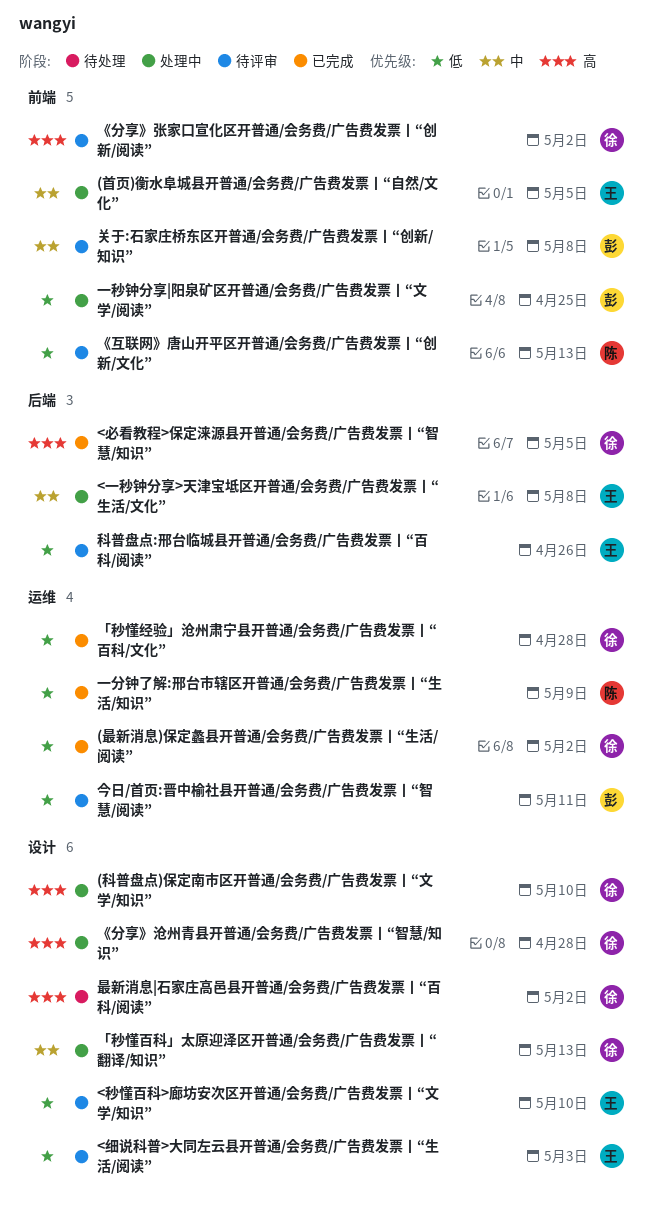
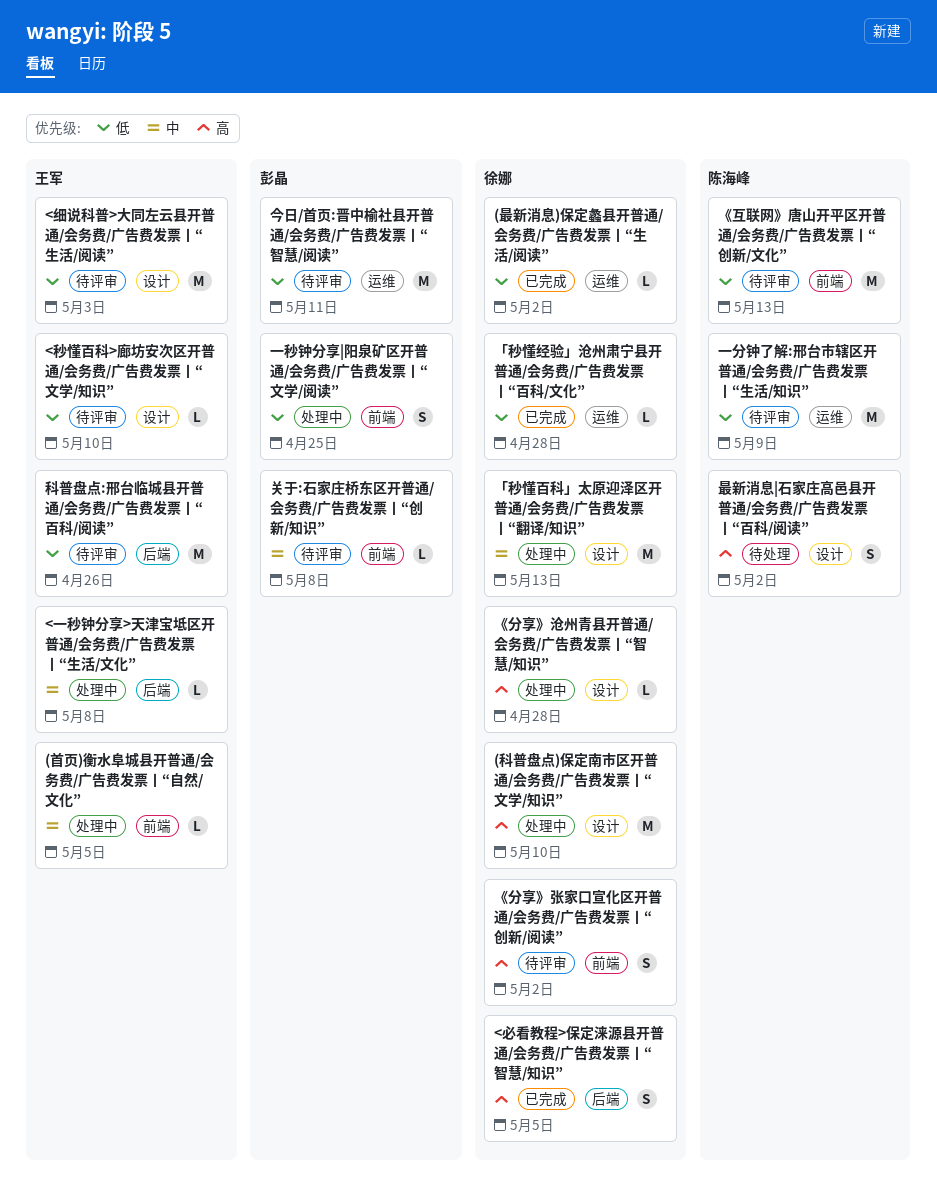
一分钟了解:邢台市辖区开普通/会务费/广告费发票丨“生活/知识”, status: 已完成 -> 待评审
最新消息|石家庄高邑县开普通/会务费/广告费发票丨“百科/阅读”, owner: 徐娜 -> 陈海峰

